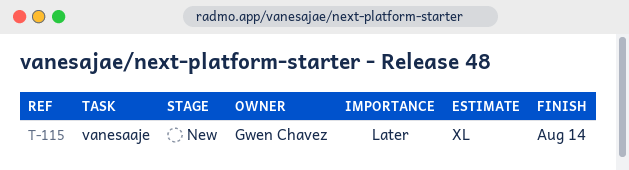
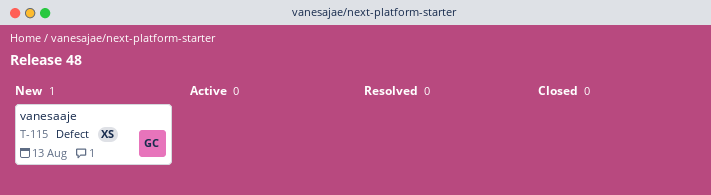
T-115, estimate: XL -> XS
T-115, due: Aug 14 -> Aug 13

